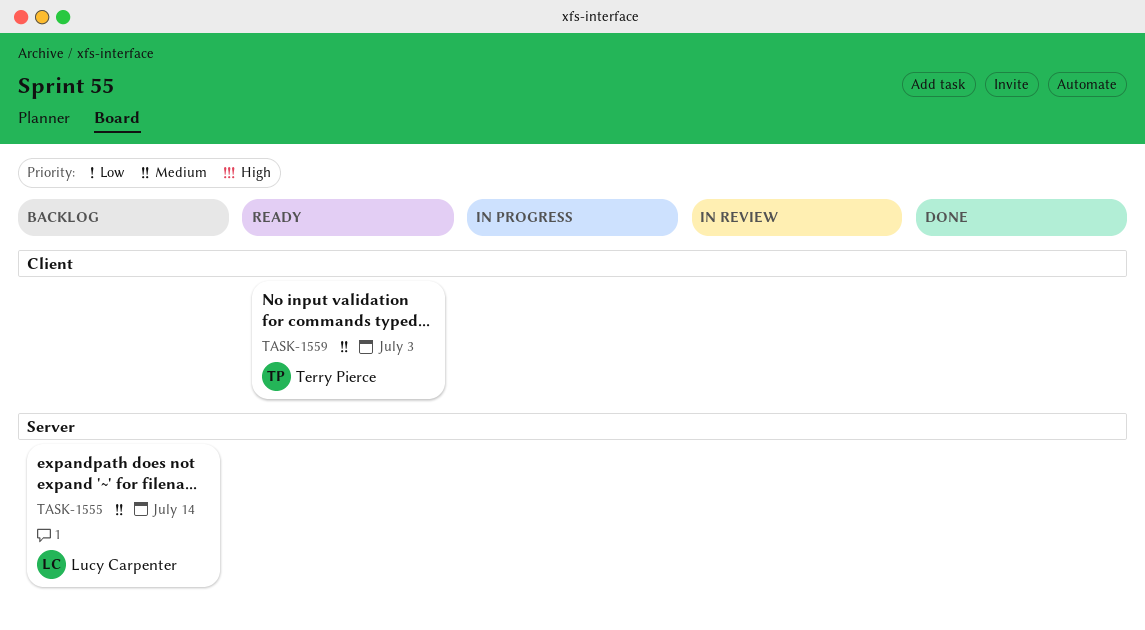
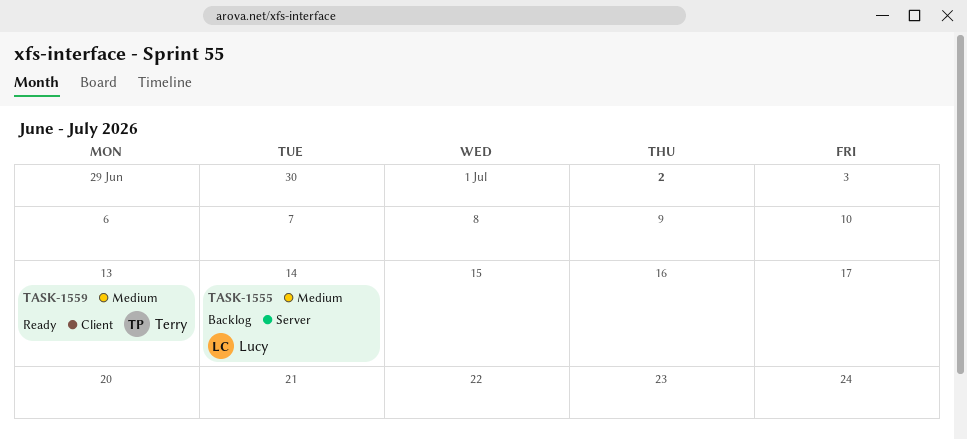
TASK-1559, due: Jul 3 -> Jul 13

